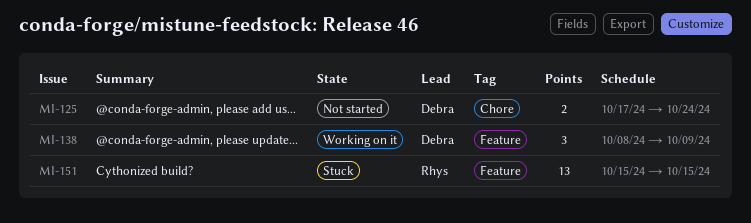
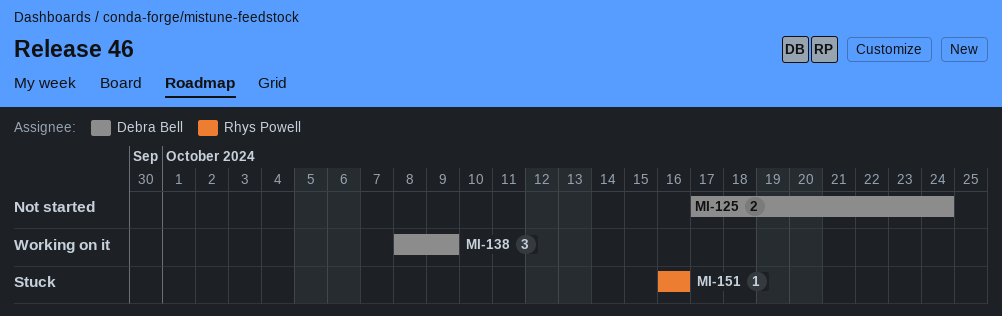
MI-151, estimate: 13 -> 1
MI-151, start: Oct 15 -> Oct 16
MI-151, due: Oct 15 -> Oct 16

